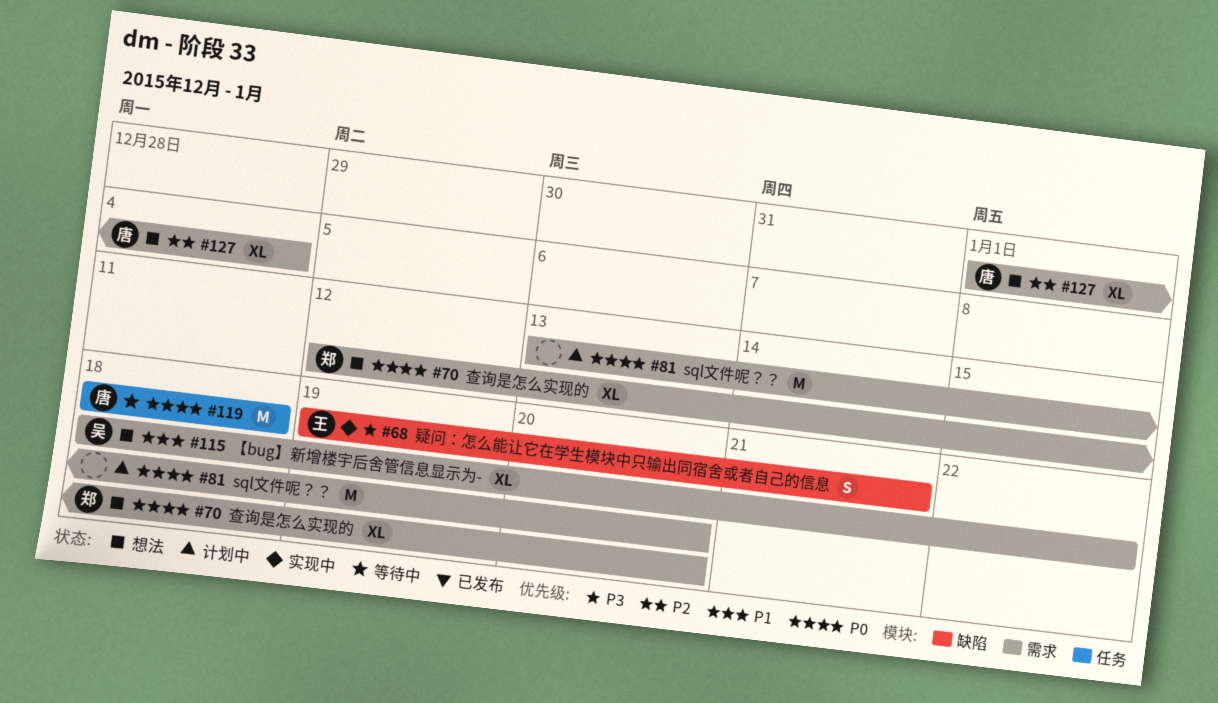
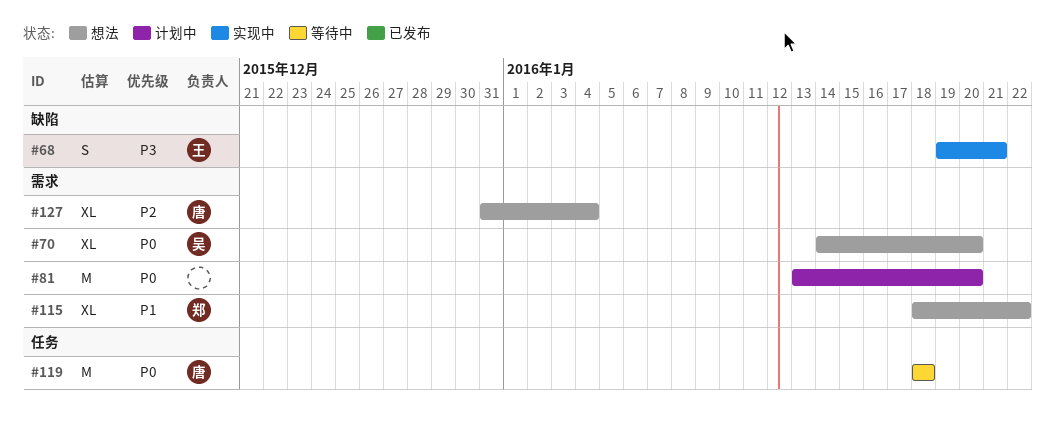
#70, owner: 郑 -> 吴
#70, start: Jan 12 -> Jan 14
#115, owner: 吴 -> 郑
#127, start: Jan 1 -> Dec 31

